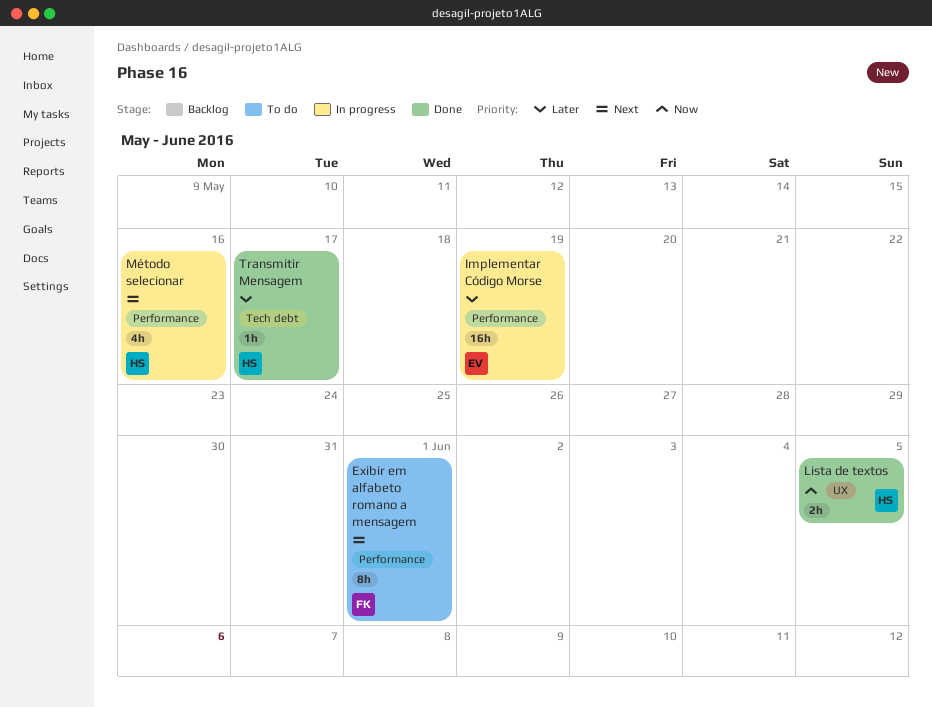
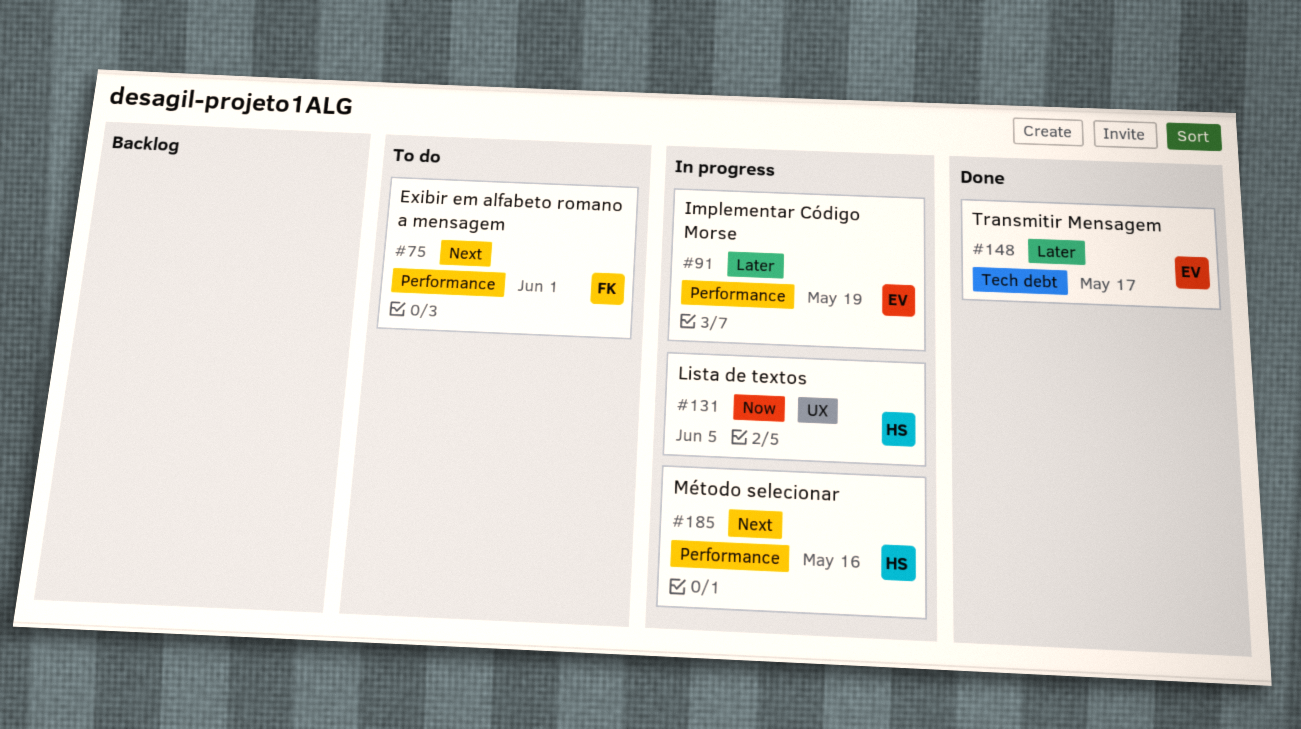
Lista de textos, status: Done -> In progress
Transmitir Mensagem, owner: HS -> EV

